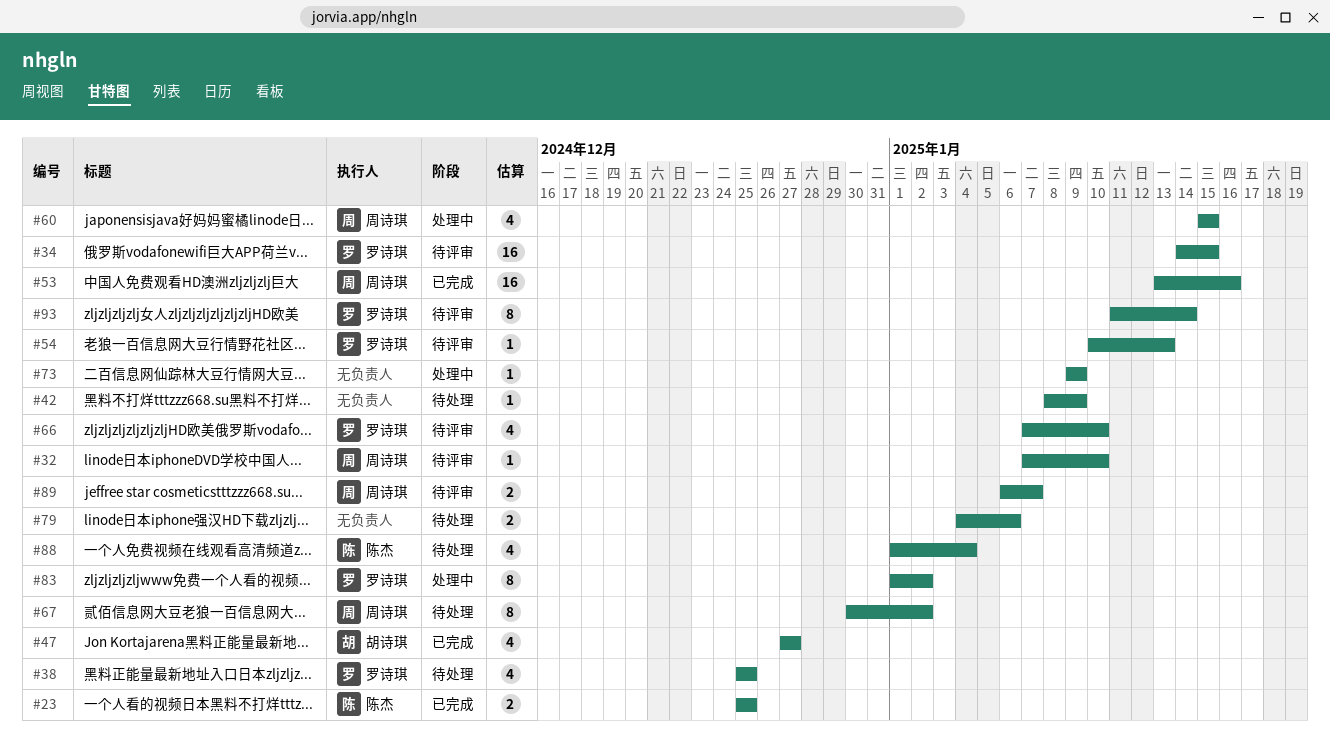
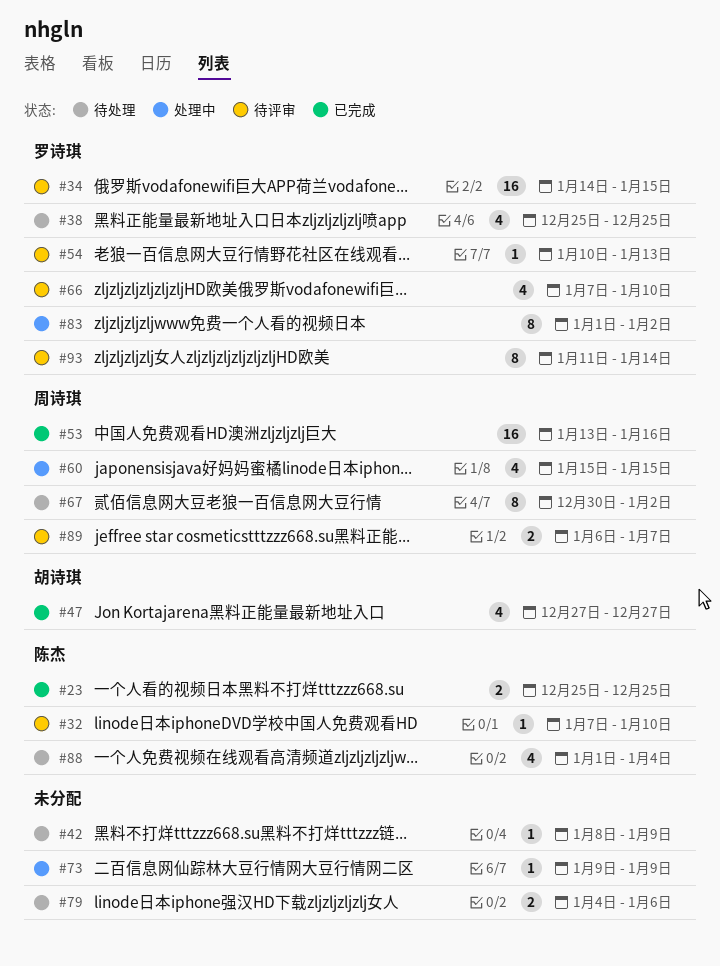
#32, owner: 周诗琪 -> 陈杰

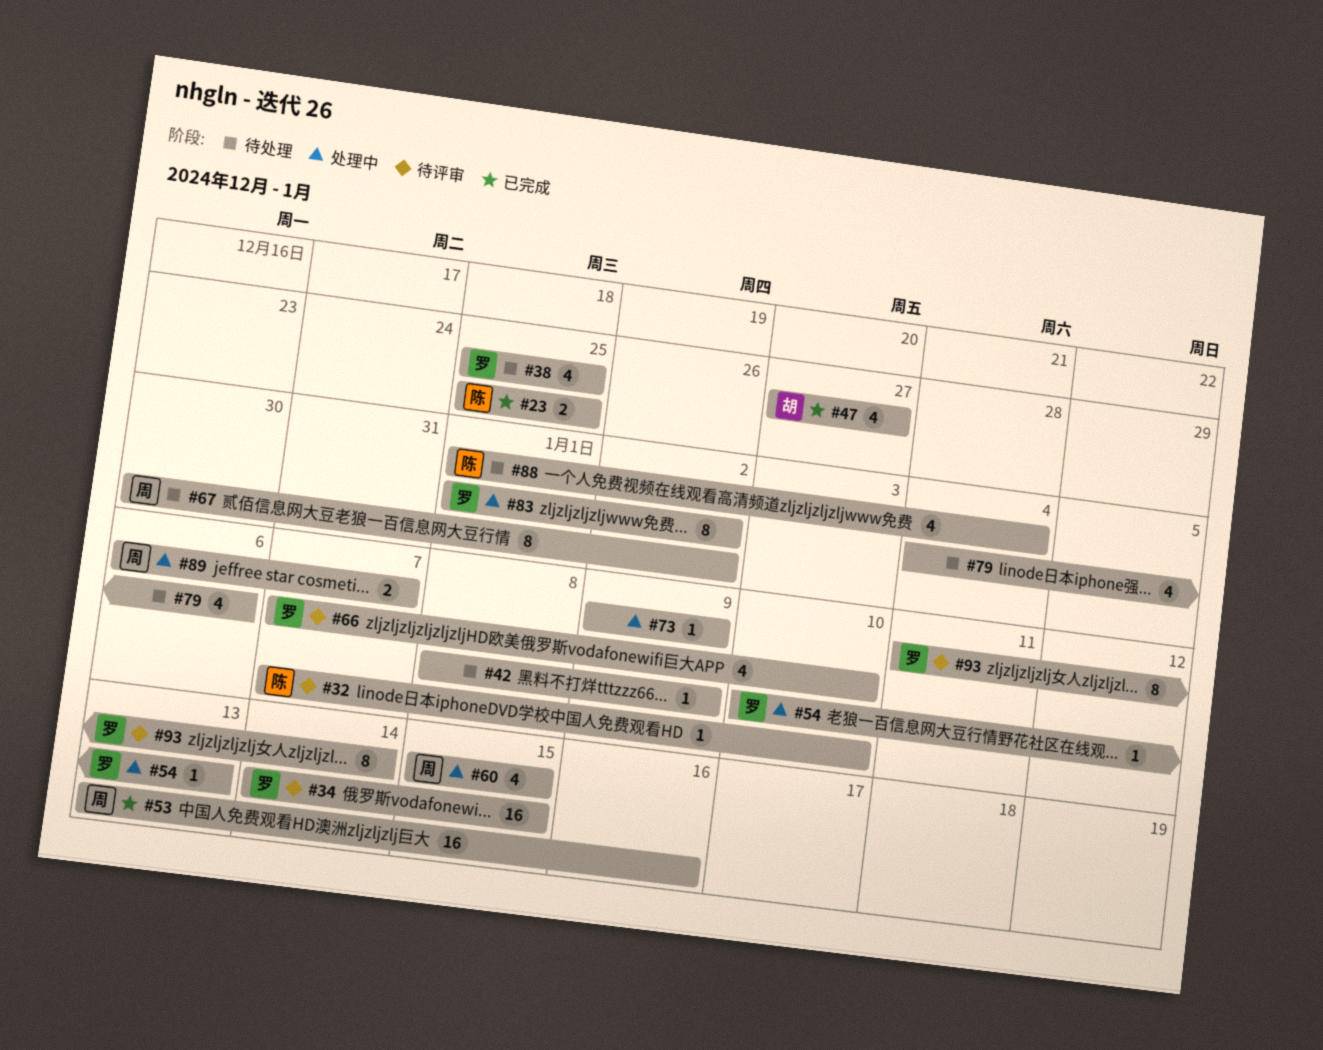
#54, status: 待评审 -> 处理中
#79, estimate: 2 -> 4
#89, status: 待评审 -> 处理中

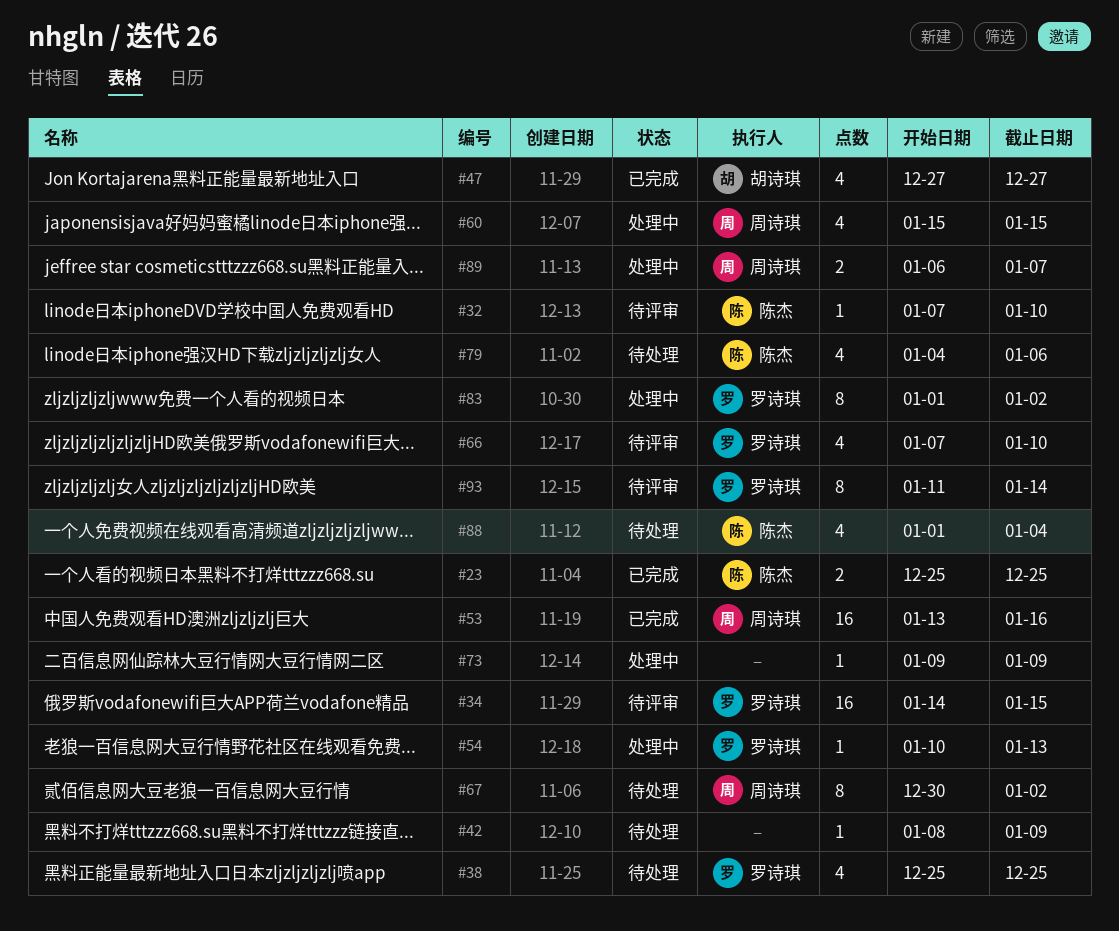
#79, owner: none -> 陈杰

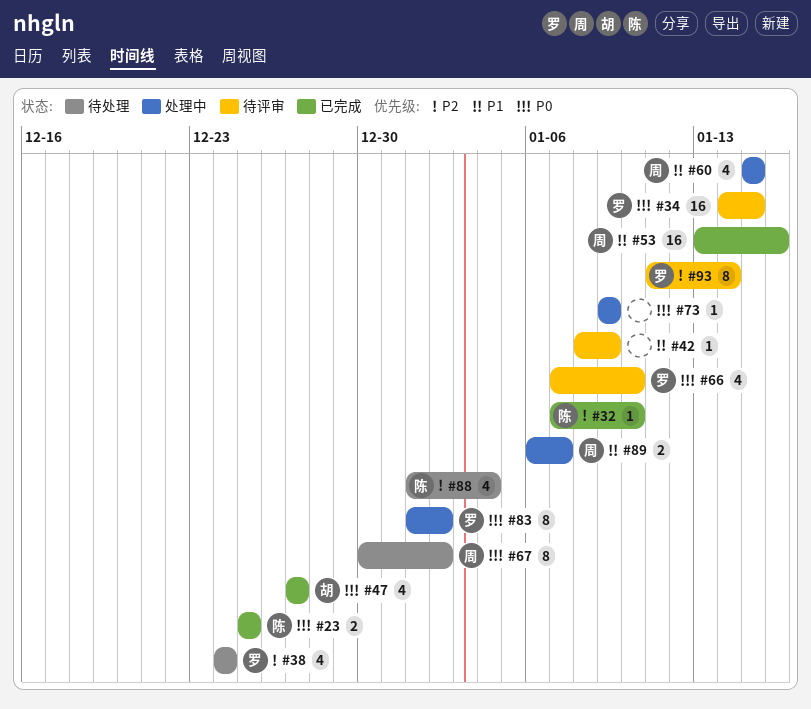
#32, status: 待评审 -> 已完成
#38, start: Dec 25 -> Dec 24
#38, due: Dec 25 -> Dec 24
#42, status: 待处理 -> 待评审
#54: present -> none
#79: present -> none

